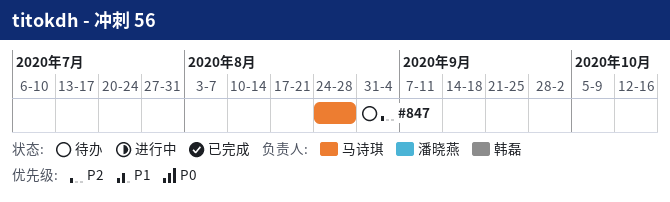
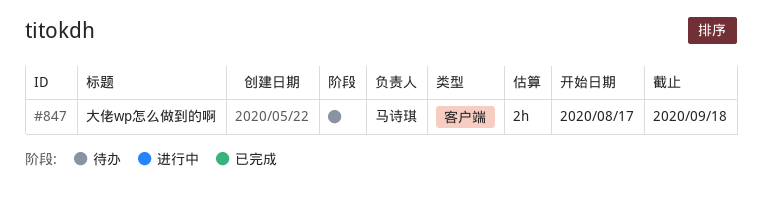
#847, start: Aug 24 -> Aug 17
#847, due: Aug 28 -> Sep 18

